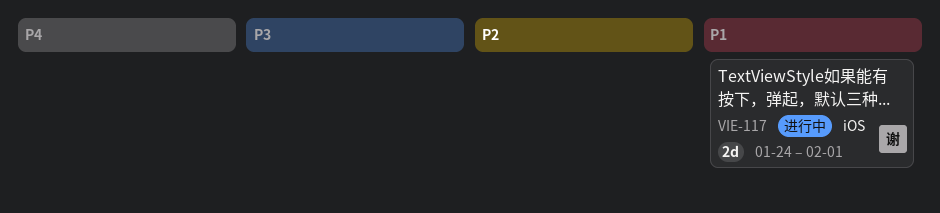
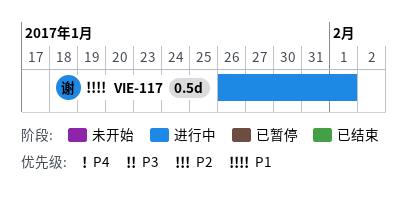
VIE-117, estimate: 2d -> 0.5d
VIE-117, start: Jan 24 -> Jan 26

